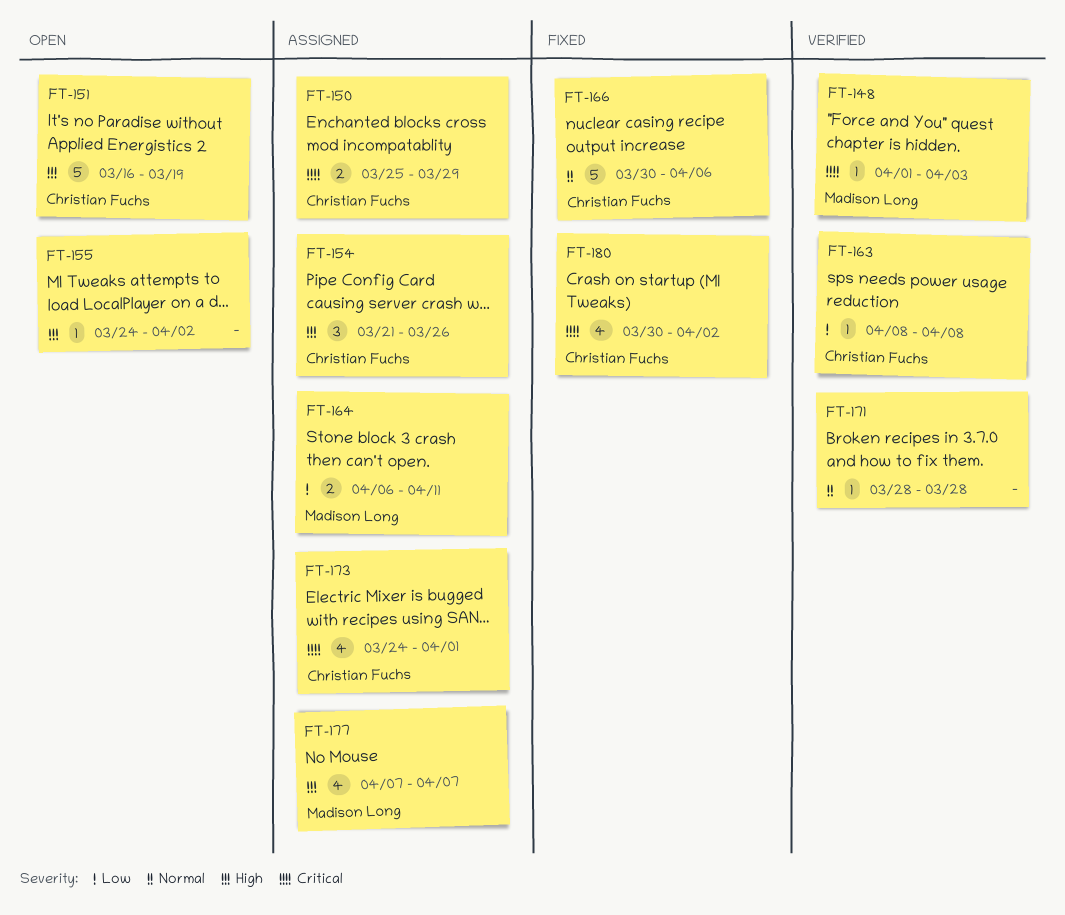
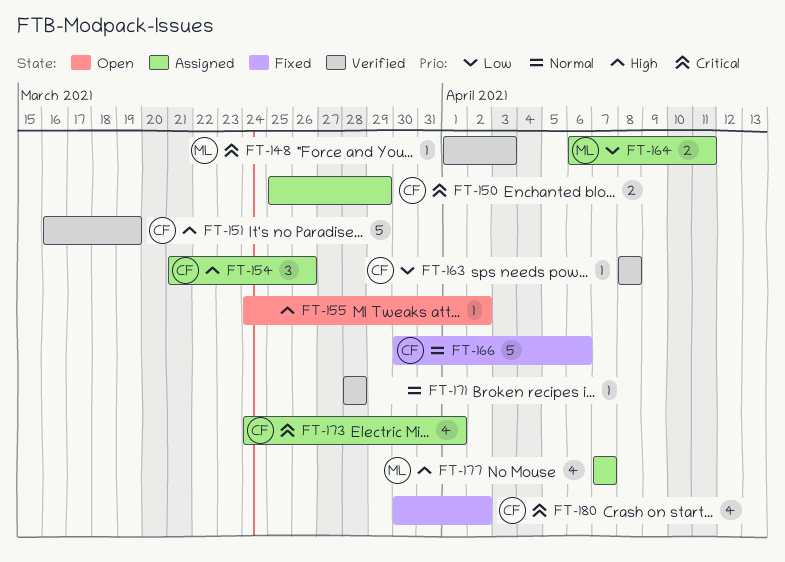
FT-151, status: Open -> Verified

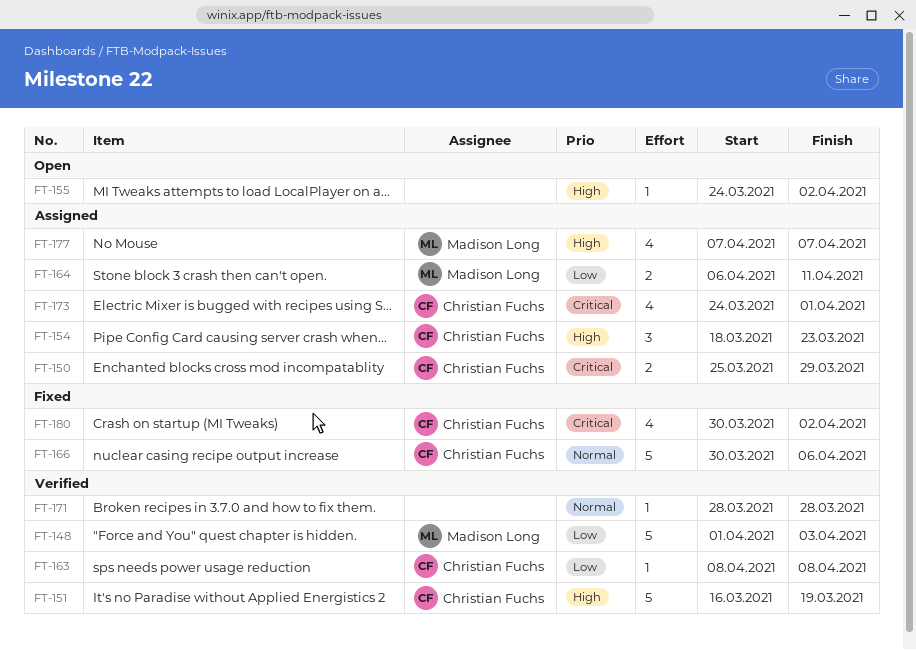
FT-148, priority: Critical -> Low
FT-148, estimate: 1 -> 5
FT-154, start: Mar 21 -> Mar 18
FT-154, due: Mar 26 -> Mar 23

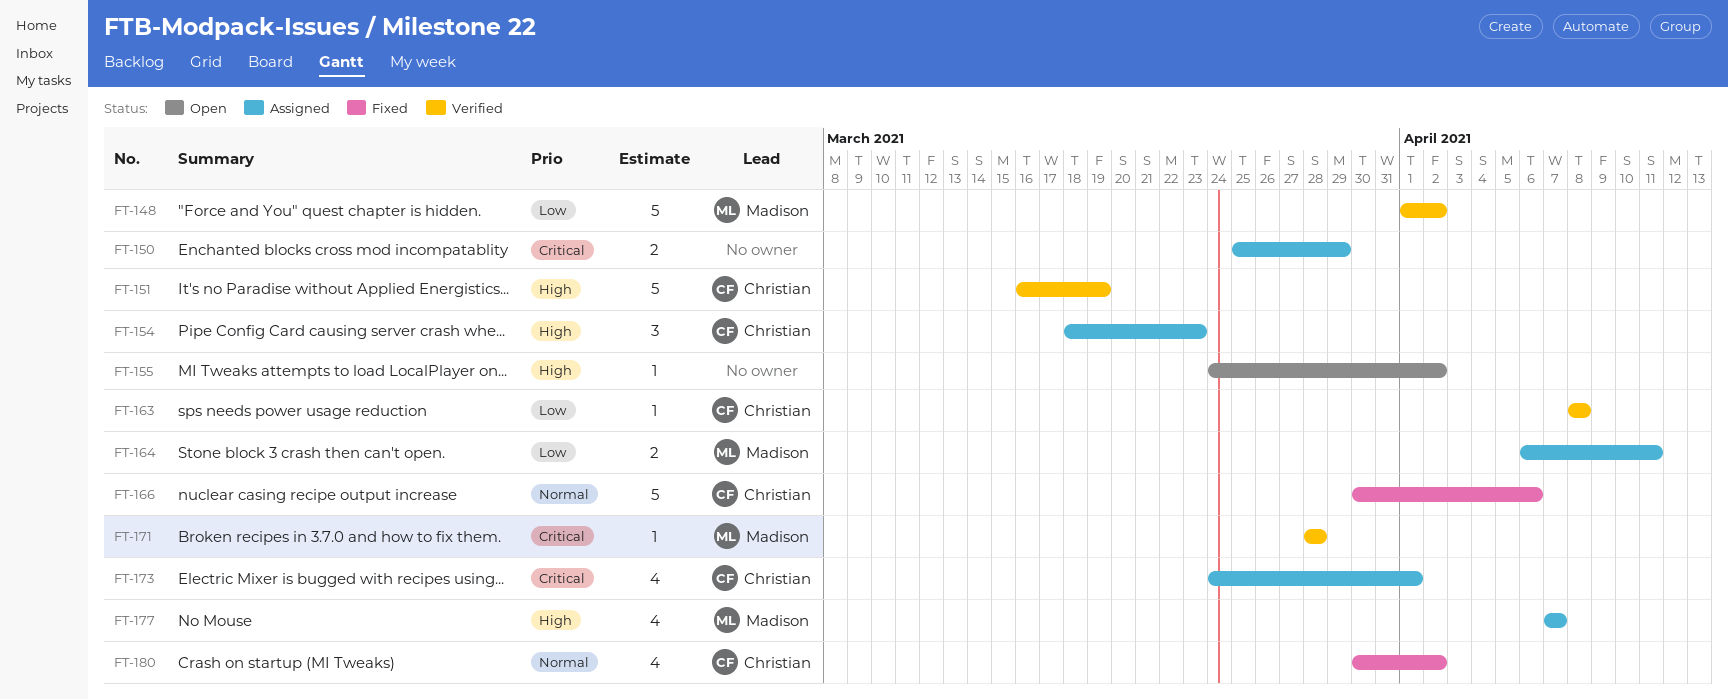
FT-148, due: Apr 3 -> Apr 2
FT-150, owner: Christian Fuchs -> none
FT-171, owner: none -> Madison Long
FT-171, priority: Normal -> Critical
FT-180, priority: Critical -> Normal

